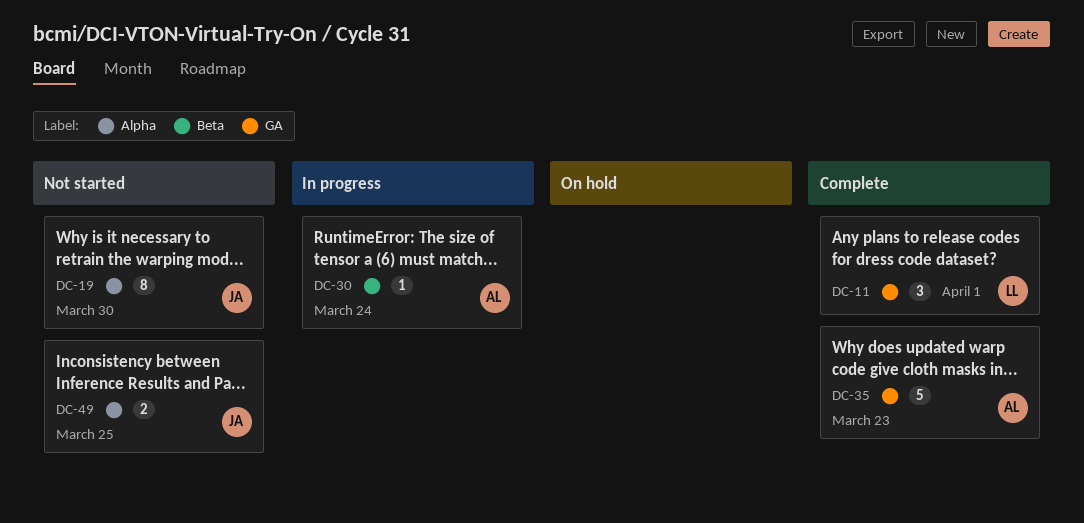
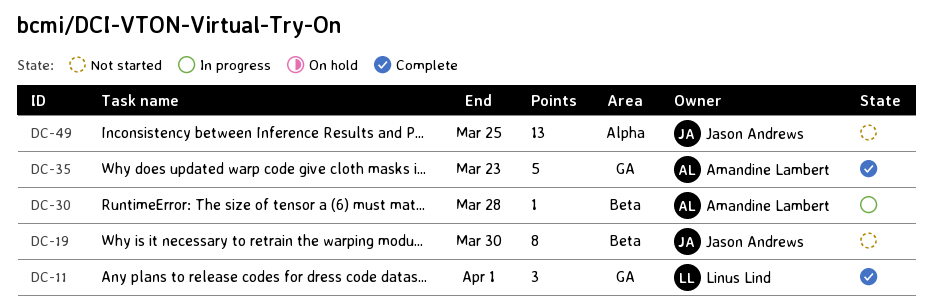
DC-19, label: Alpha -> Beta
DC-30, due: Mar 24 -> Mar 28
DC-49, estimate: 2 -> 13

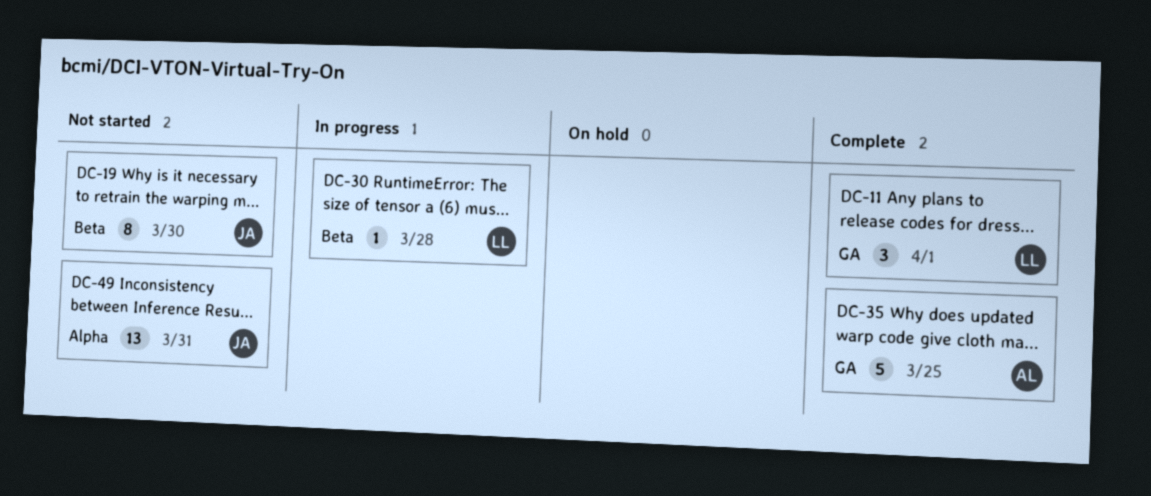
DC-30, owner: Amandine Lambert -> Linus Lind
DC-35, due: Mar 23 -> Mar 25
DC-49, due: Mar 25 -> Mar 31

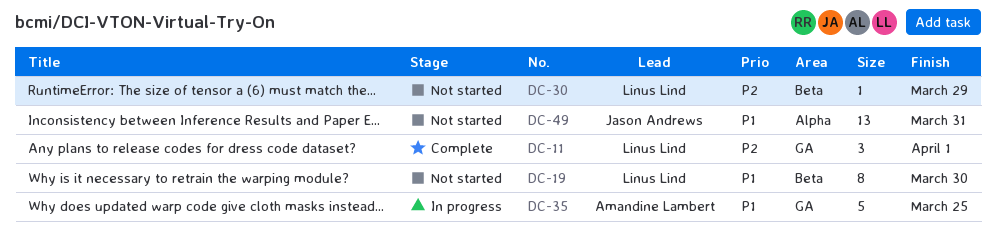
DC-19, owner: Jason Andrews -> Linus Lind
DC-30, status: In progress -> Not started
DC-30, due: Mar 28 -> Mar 29
DC-35, status: Complete -> In progress

